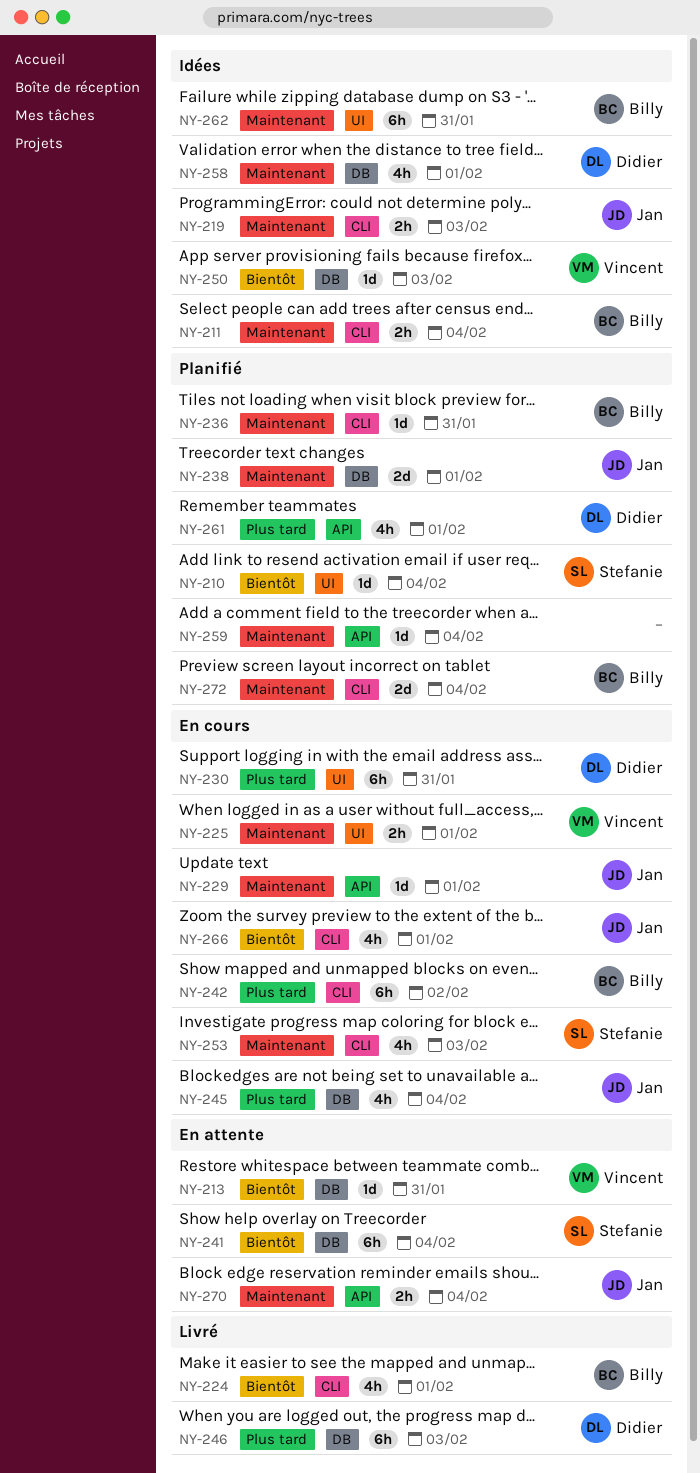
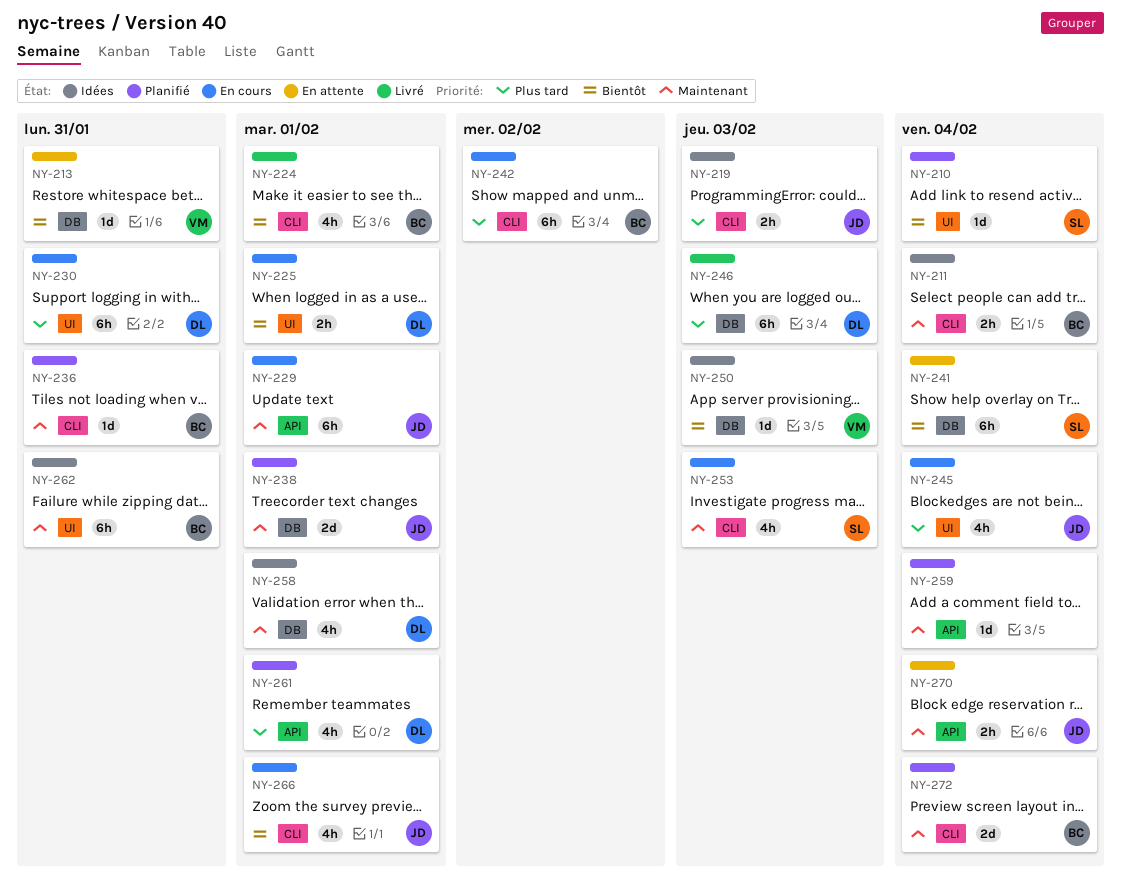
NY-219, priority: Maintenant -> Plus tard
NY-225, owner: Vincent -> Didier
NY-225, priority: Maintenant -> Bientôt
NY-229, estimate: 1d -> 6h
NY-245, label: DB -> UI

